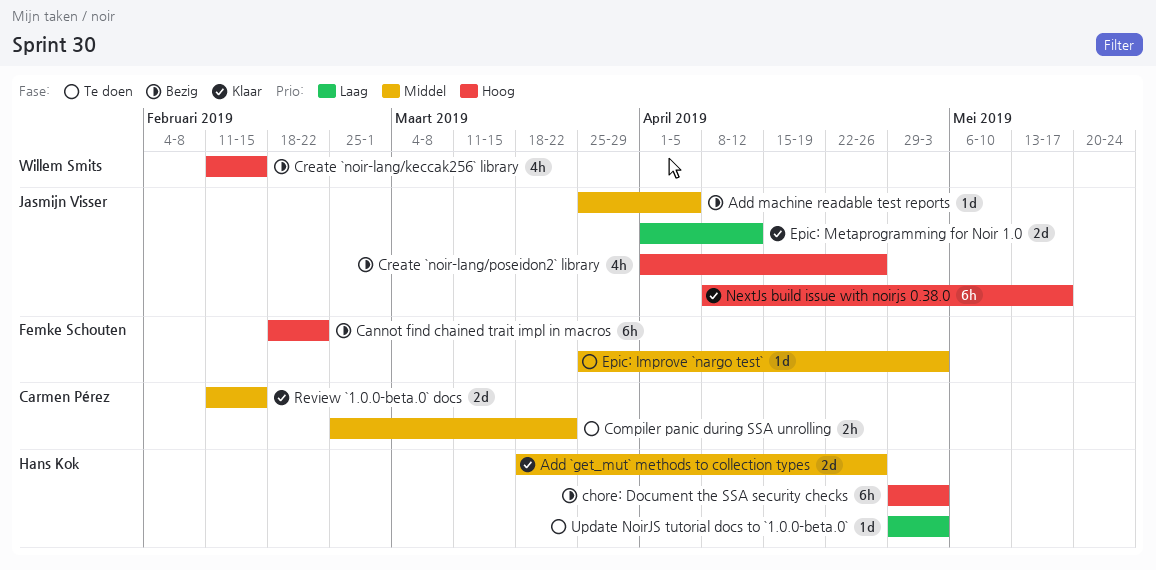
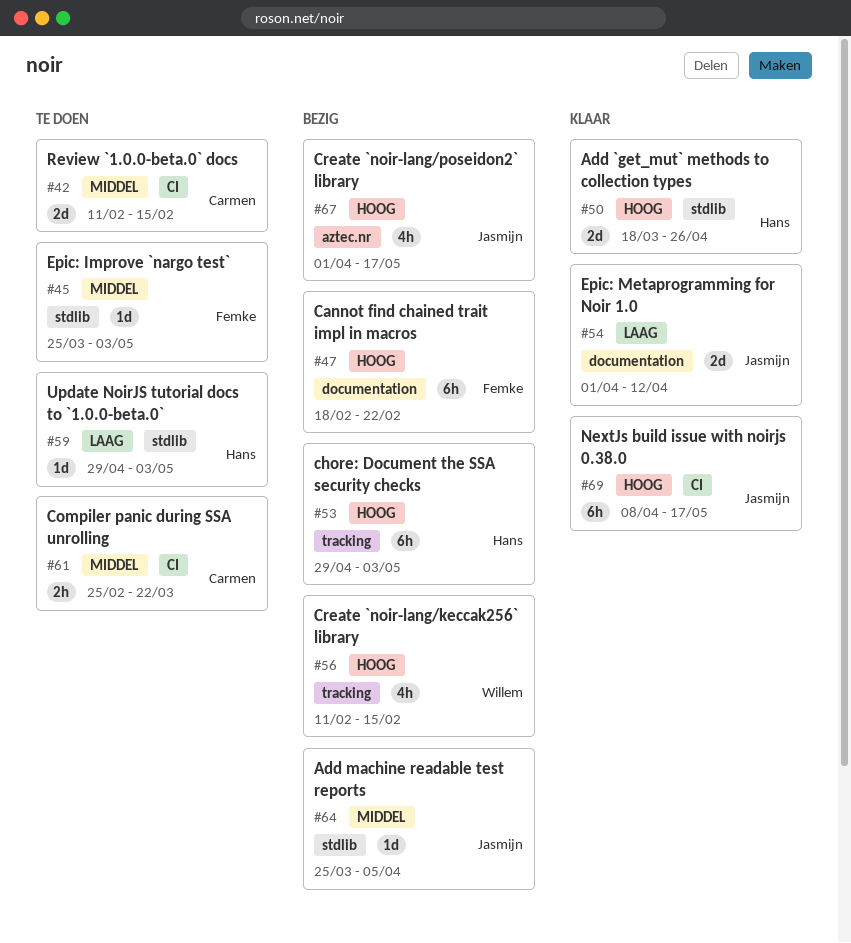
Add `get_mut` methods to collection types, priority: Middel -> Hoog
Create `noir-lang/poseidon2` library, due: Apr 26 -> May 17
Review `1.0.0-beta.0` docs, status: Klaar -> Te doen

